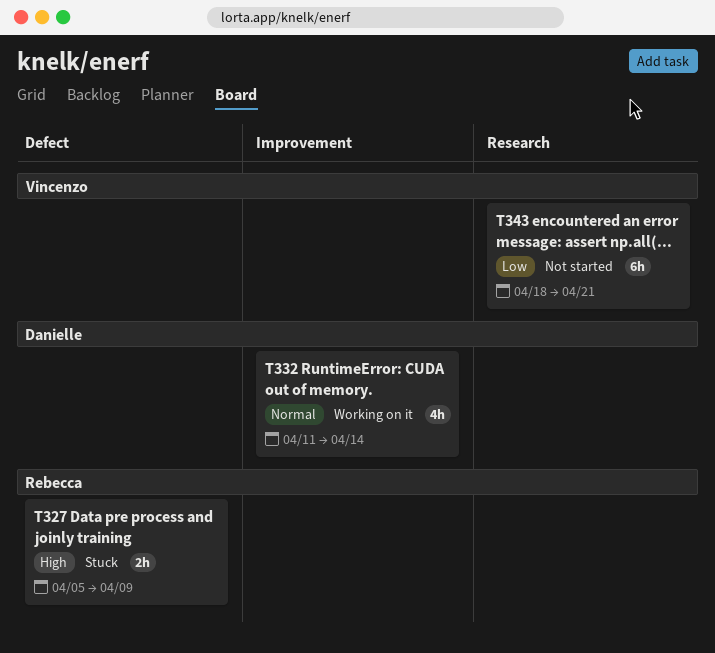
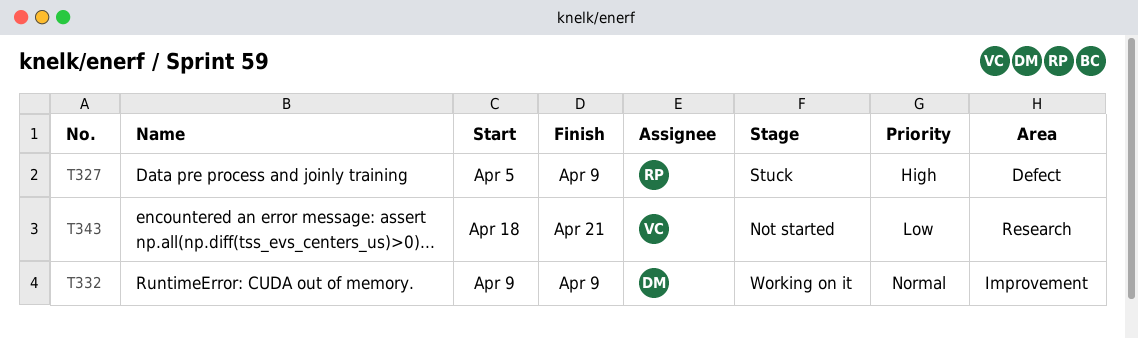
T332, start: Apr 11 -> Apr 9
T332, due: Apr 14 -> Apr 9

